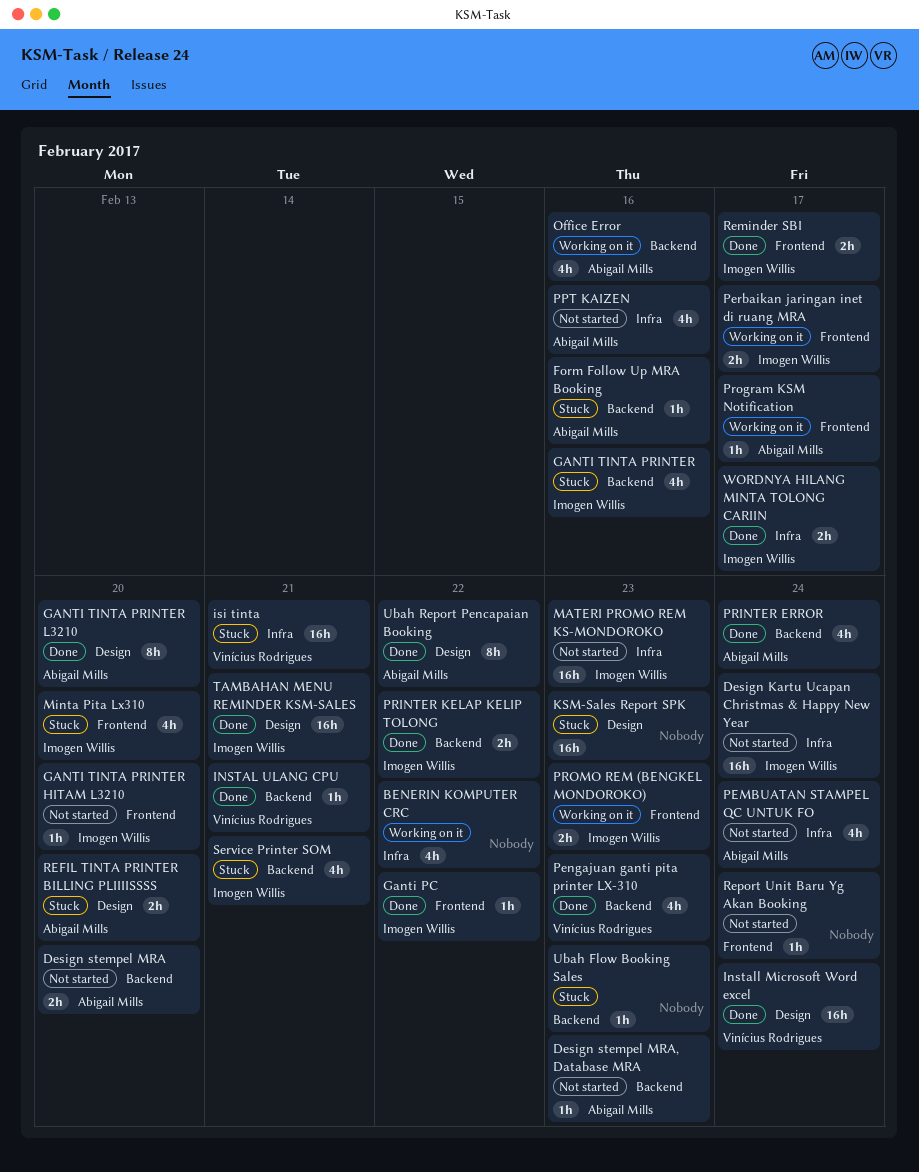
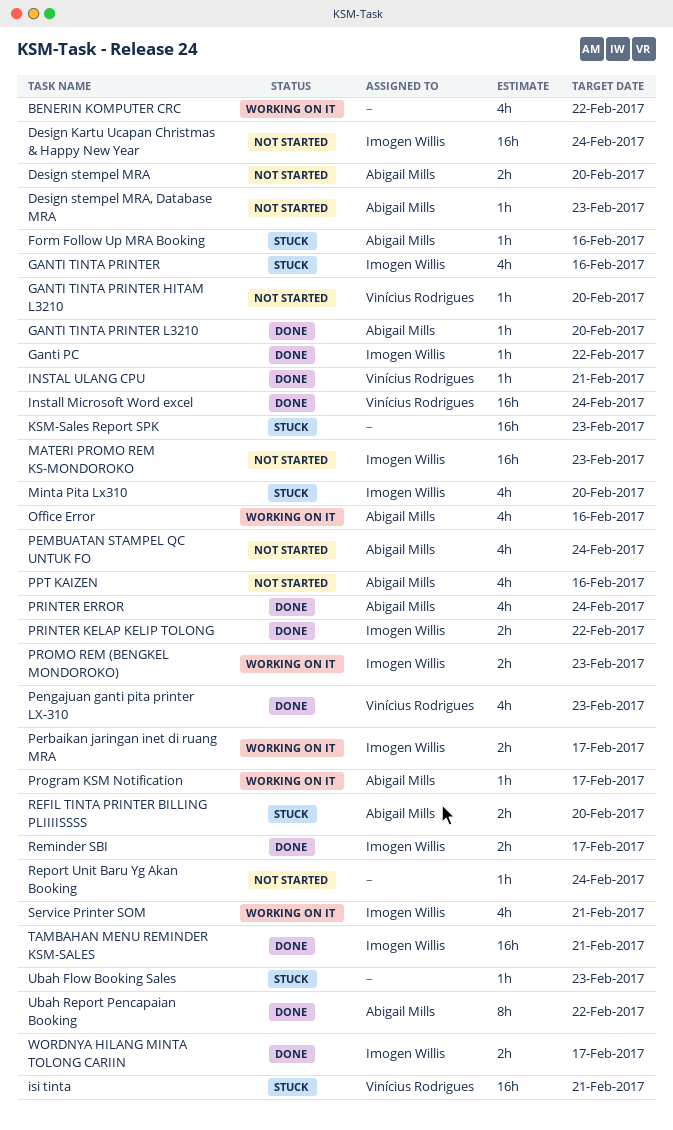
GANTI TINTA PRINTER HITAM L3210, owner: Imogen Willis -> Vinícius Rodrigues
GANTI TINTA PRINTER L3210, estimate: 8h -> 1h
Service Printer SOM, status: Stuck -> Working on it

